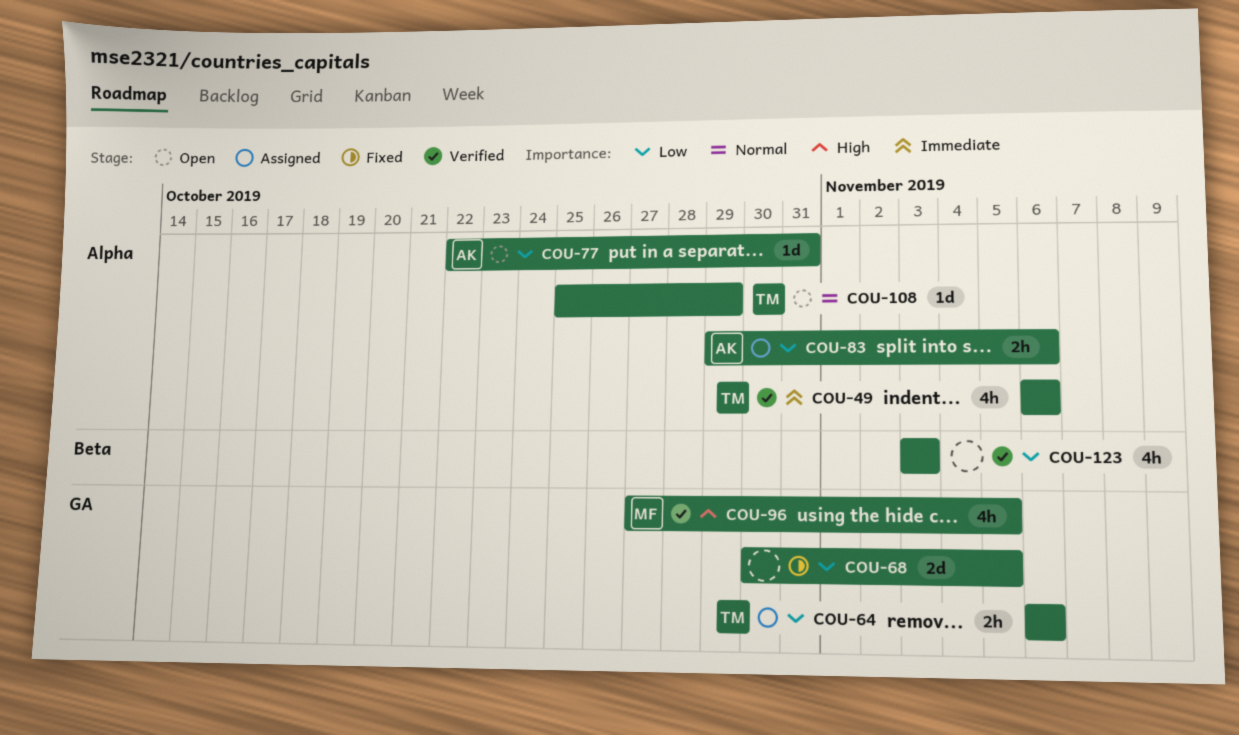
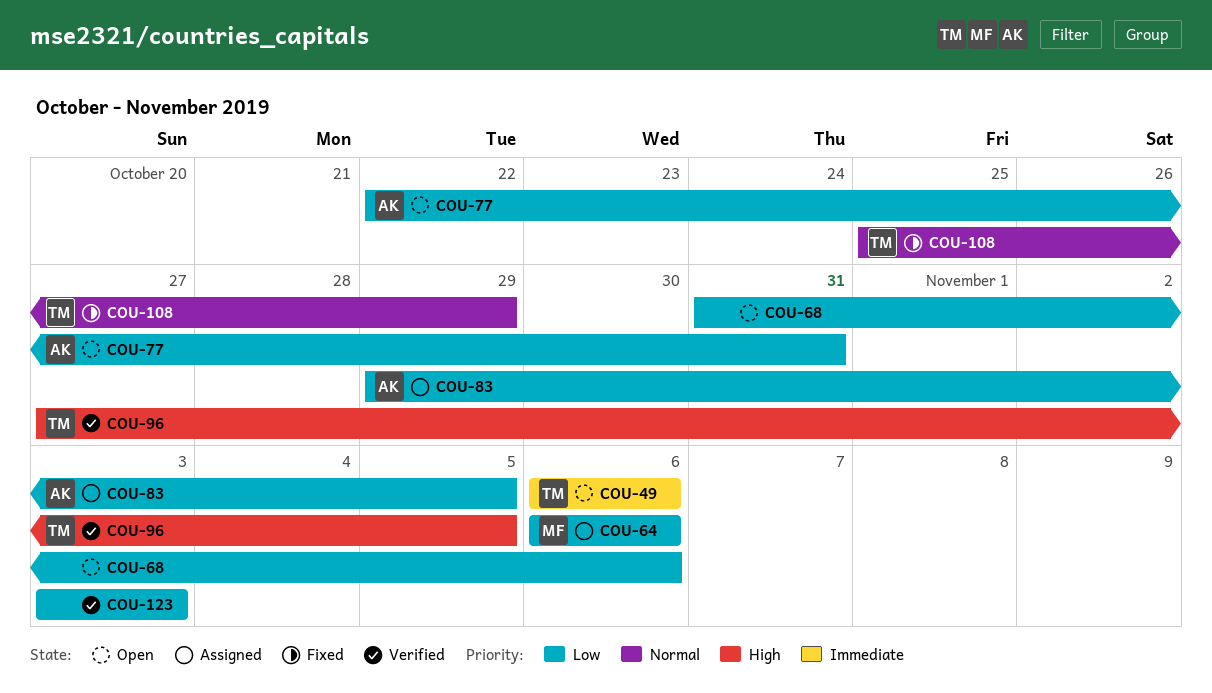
COU-49, status: Verified -> Open
COU-64, owner: TM -> MF
COU-68, status: Fixed -> Open
COU-68, start: Oct 30 -> Oct 31
COU-68, due: Nov 5 -> Nov 6
COU-83, due: Nov 6 -> Nov 5
COU-96, owner: MF -> TM
COU-108, status: Open -> Fixed

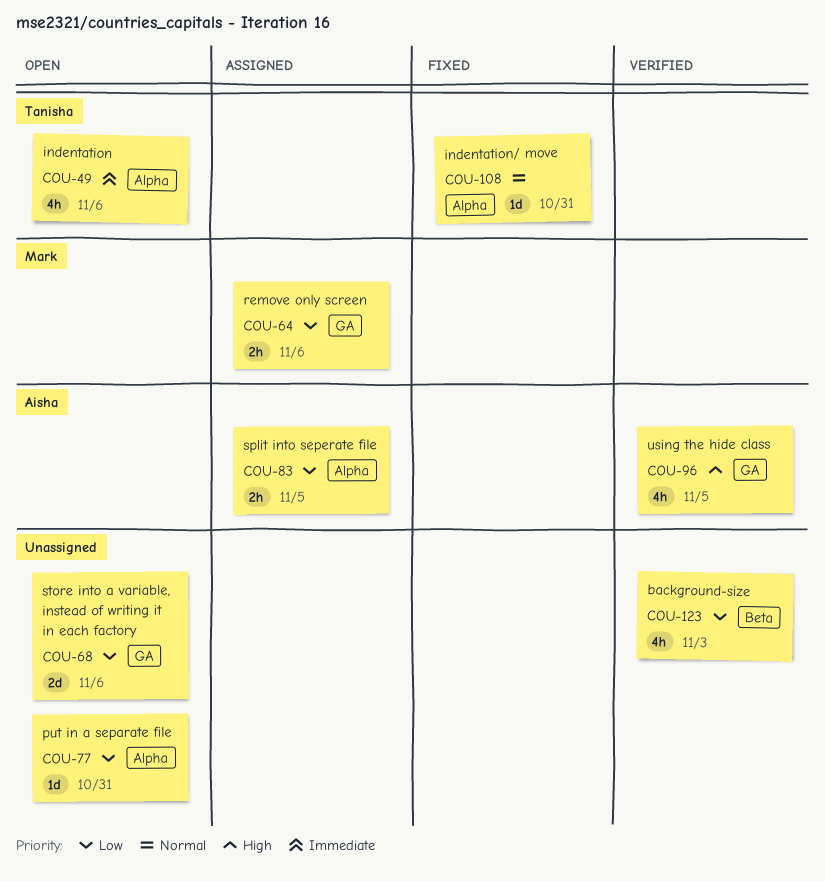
COU-77, owner: Aisha -> none
COU-96, owner: Tanisha -> Aisha
COU-108, due: Oct 29 -> Oct 31

